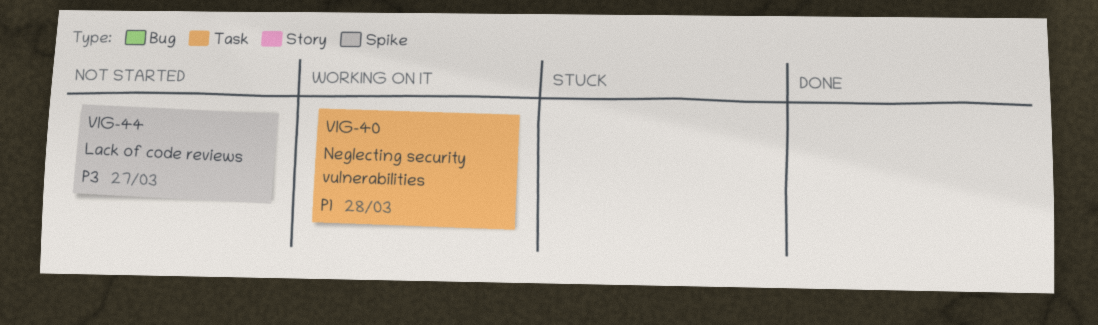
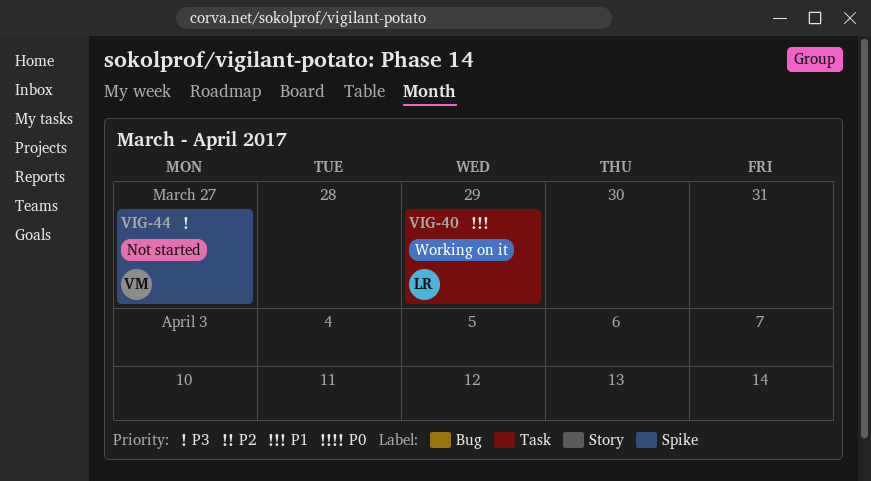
VIG-40, due: Mar 28 -> Mar 29

